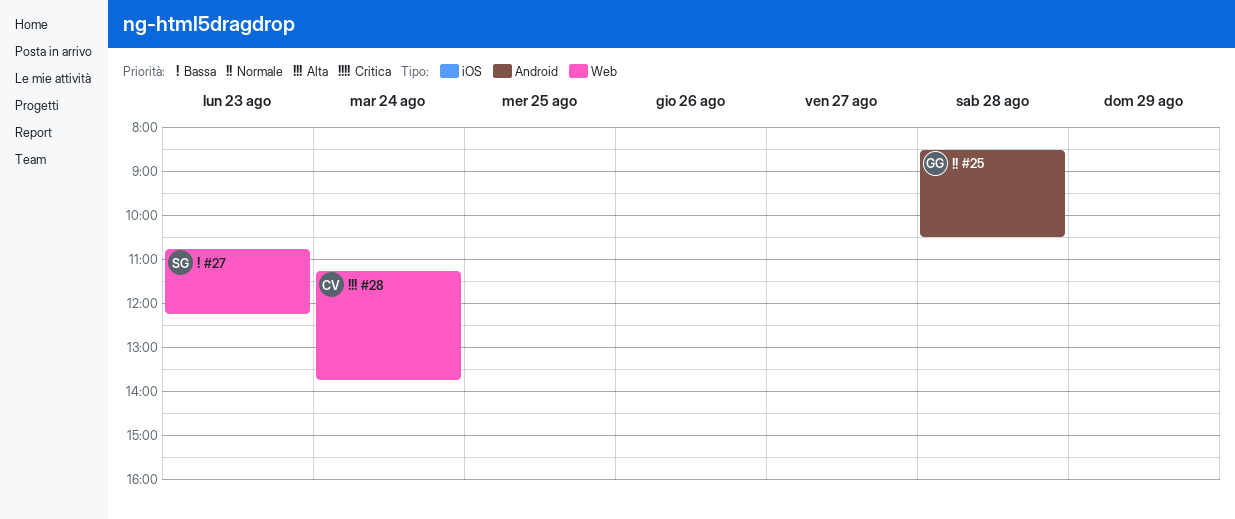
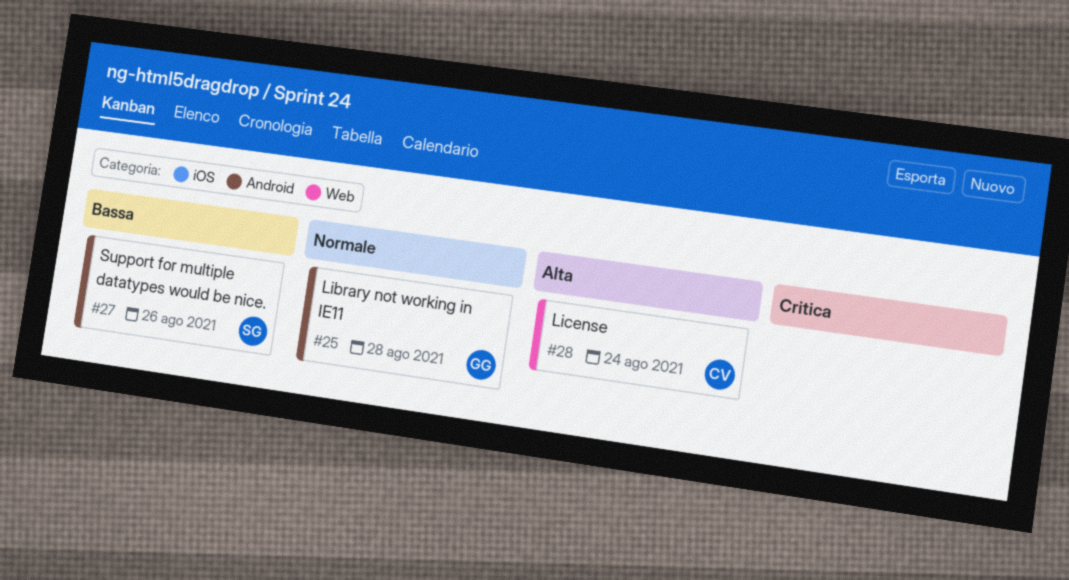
#27, label: Web -> Android
#27, day: Aug 23 -> Aug 26

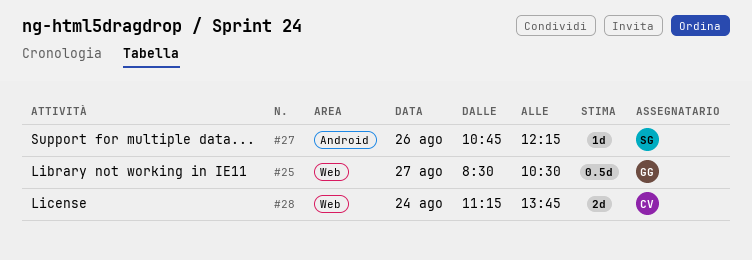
#25, label: Android -> Web
#25, day: Aug 28 -> Aug 27

